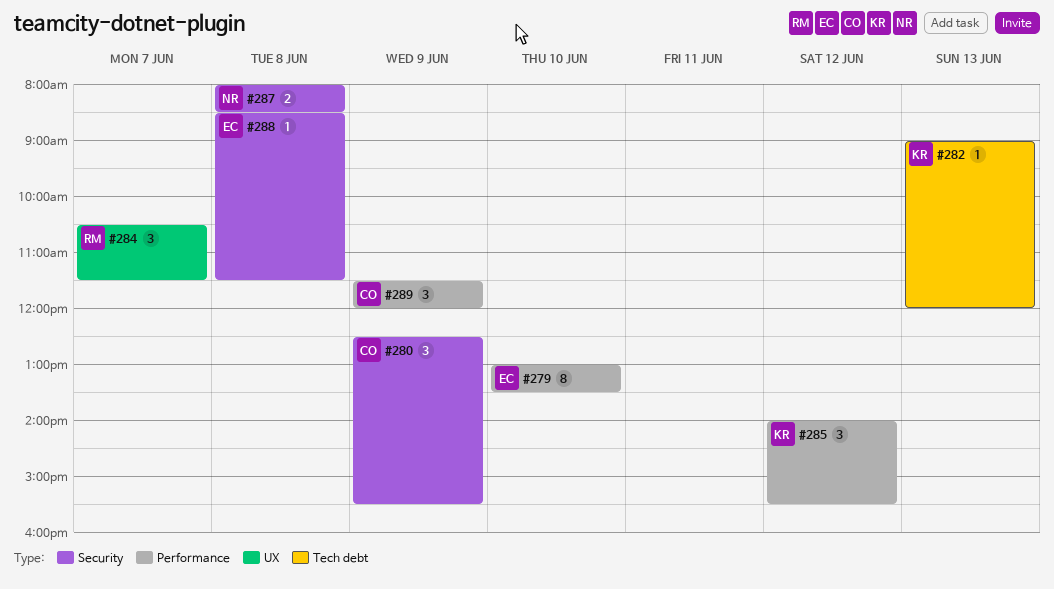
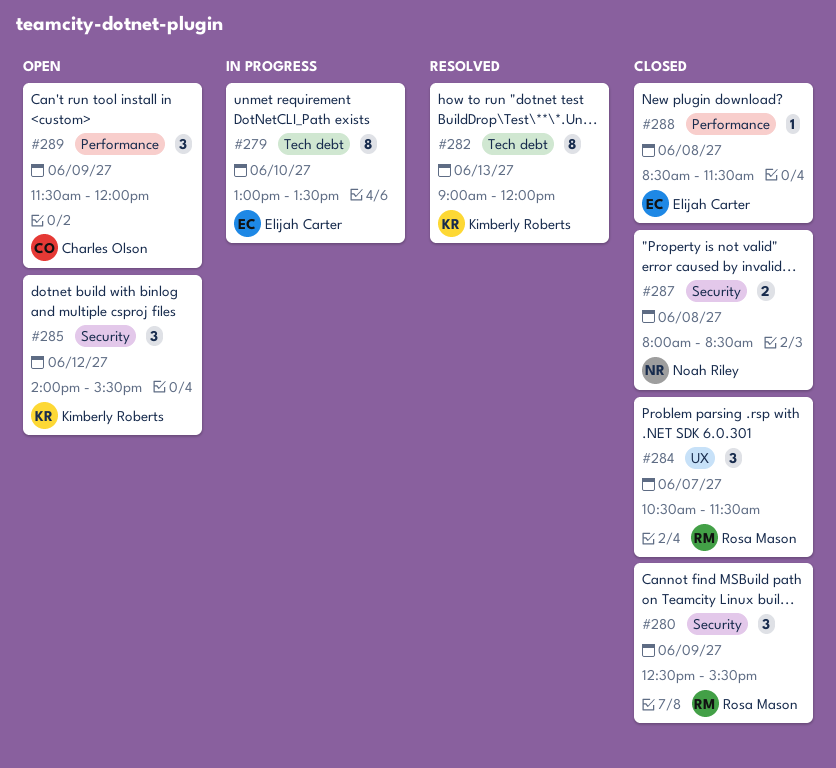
#279, label: Performance -> Tech debt
#280, owner: Charles Olson -> Rosa Mason
#282, estimate: 1 -> 8
#285, label: Performance -> Security
#288, label: Security -> Performance

